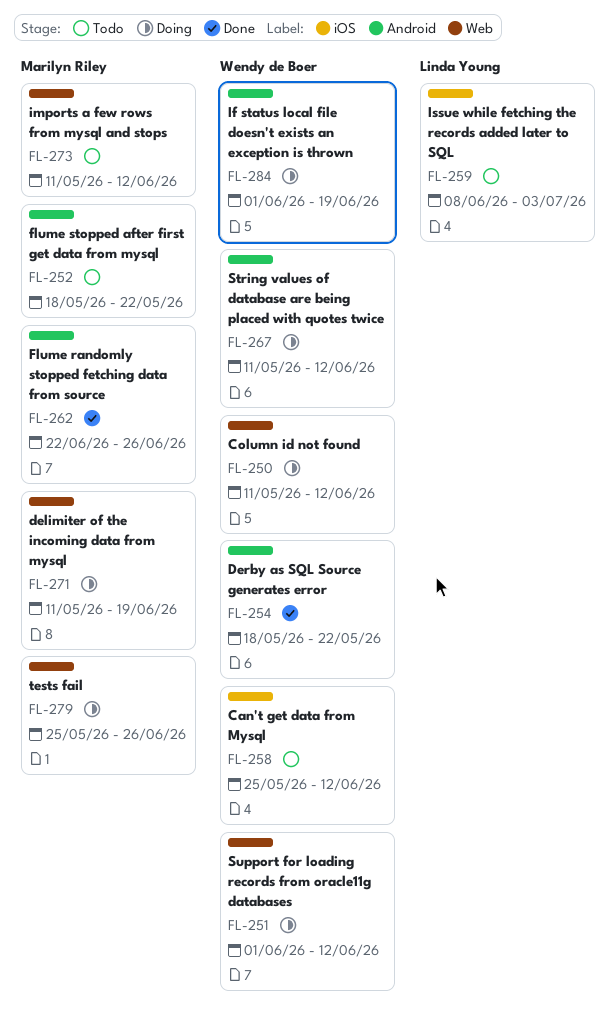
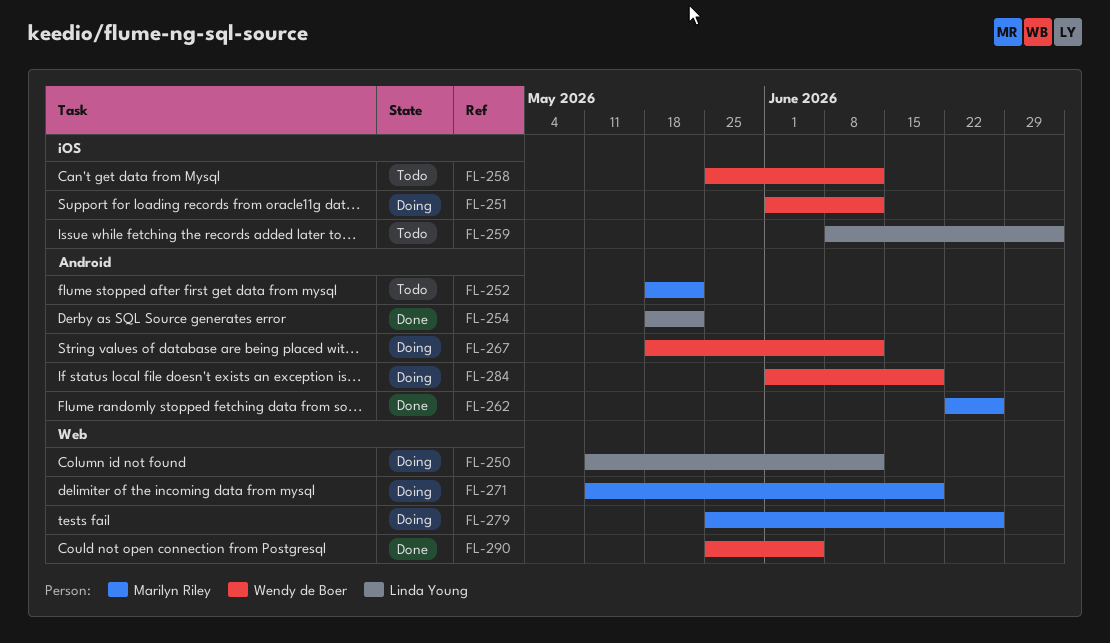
FL-250, owner: Wendy de Boer -> Linda Young
FL-251, label: Web -> iOS
FL-254, owner: Wendy de Boer -> Linda Young
FL-267, start: May 11 -> May 18
FL-273: present -> none
FL-290: none -> present

